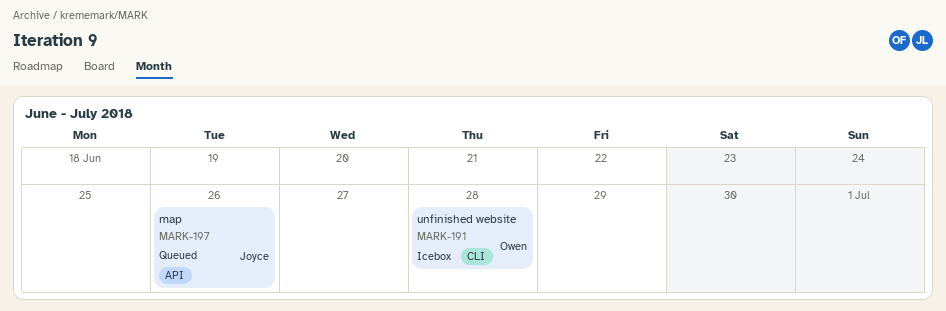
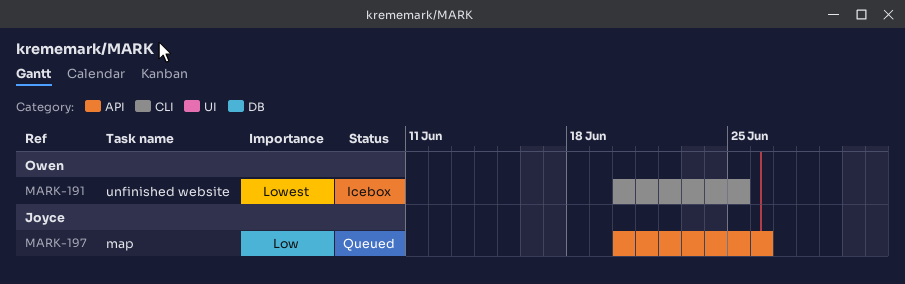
MARK-191, due: Jun 28 -> Jun 25

